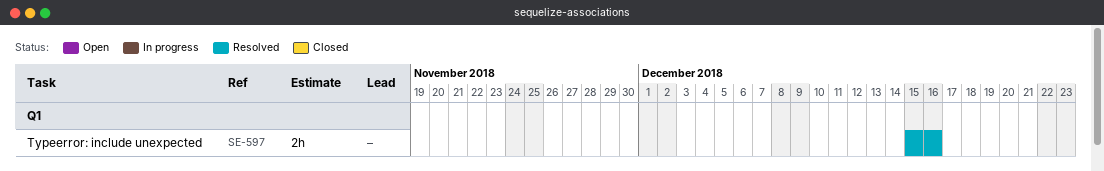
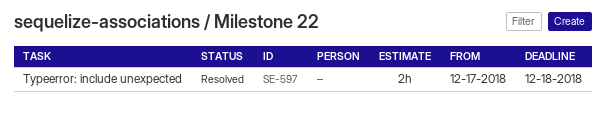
SE-597, start: Dec 15 -> Dec 17
SE-597, due: Dec 16 -> Dec 18

